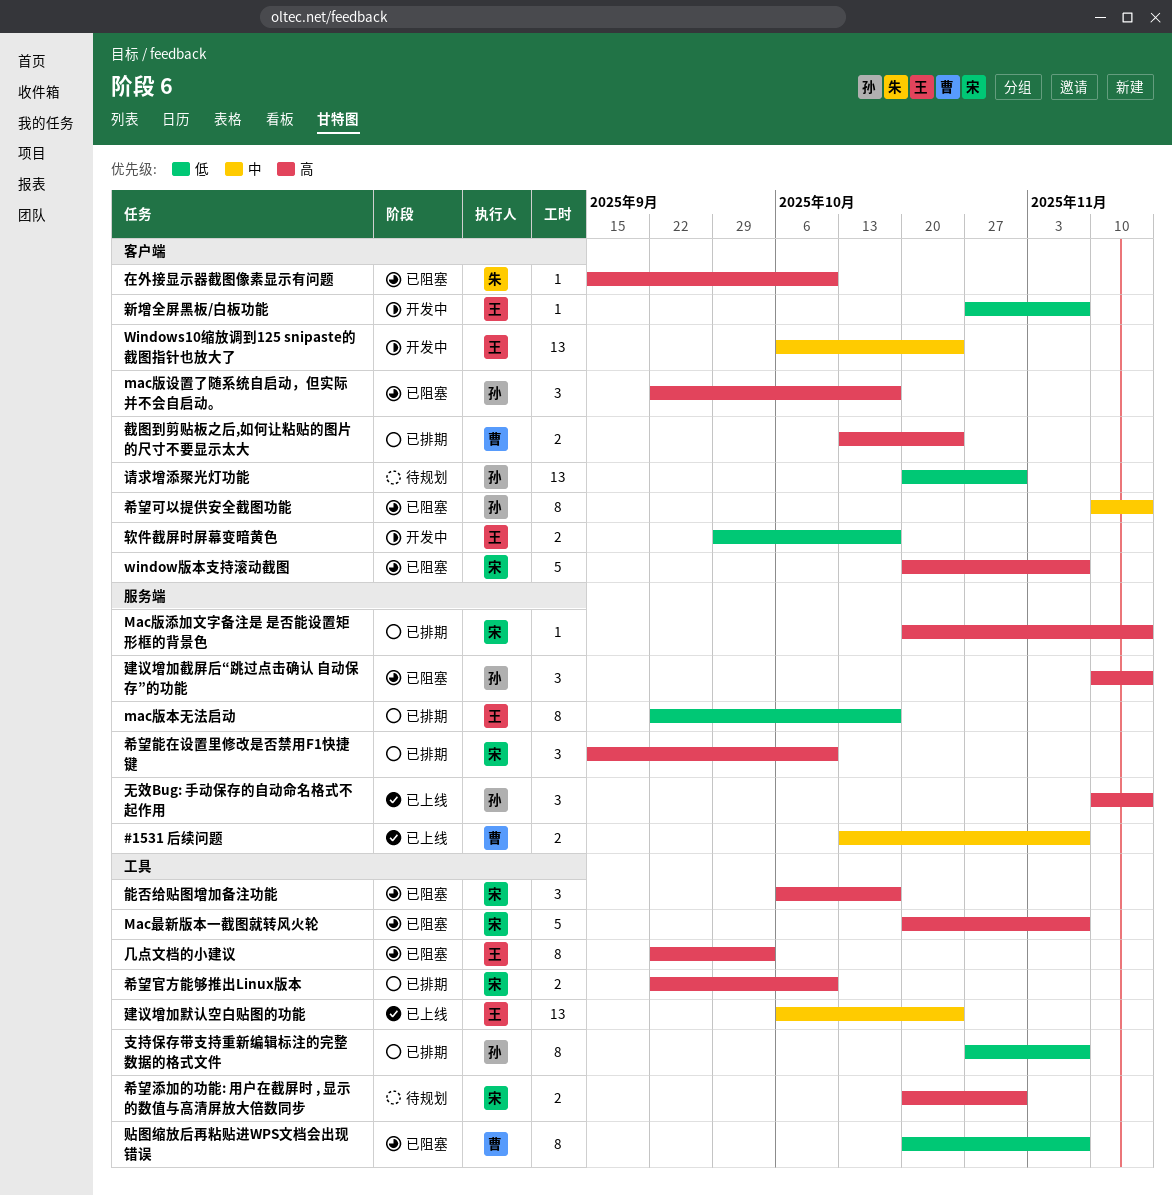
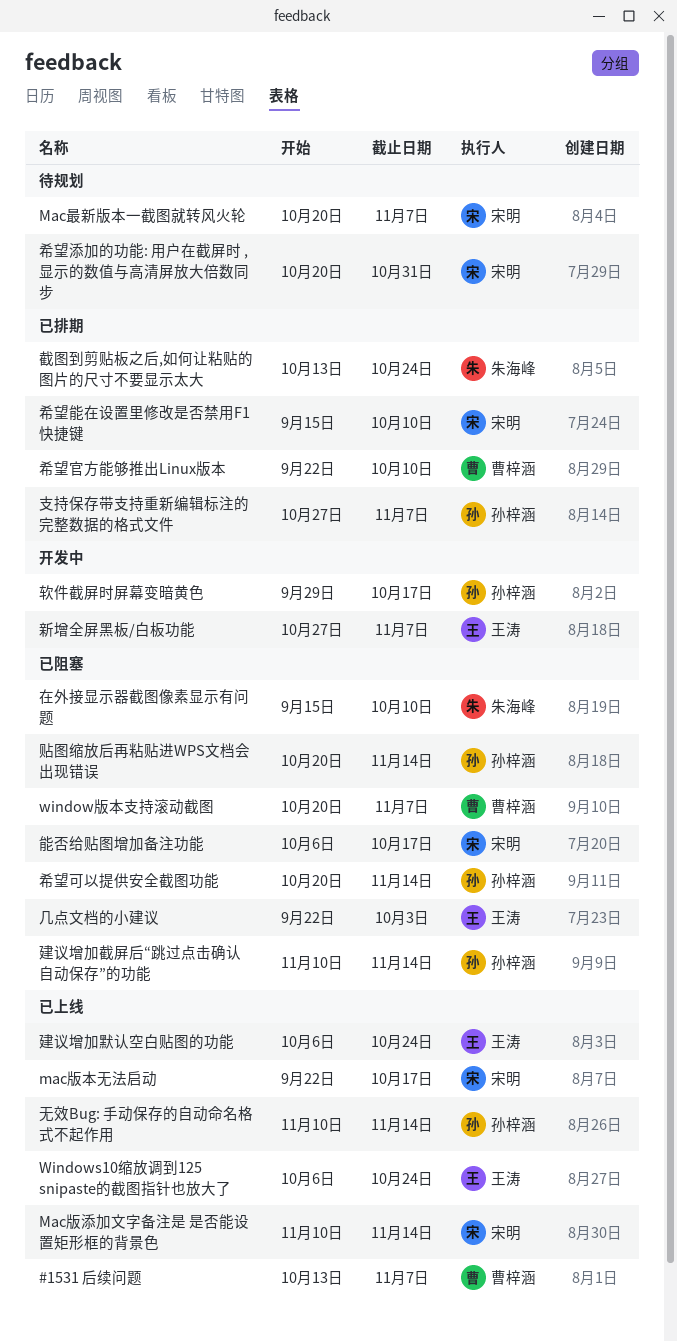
Mac最新版本一截图就转风火轮, status: 已阻塞 -> 待规划
mac版本无法启动, status: 已排期 -> 已上线
mac版本无法启动, owner: 王涛 -> 宋明
Mac版添加文字备注是 是否能设置矩形框的背景色, status: 已排期 -> 已上线
Mac版添加文字备注是 是否能设置矩形框的背景色, start: Oct 20 -> Nov 10
mac版设置了随系统自启动，但实际并不会自启动。: present -> none
Windows10缩放调到125 snipaste的截图指针也放大了, status: 开发中 -> 已上线
window版本支持滚动截图, owner: 宋明 -> 曹梓涵
希望可以提供安全截图功能, start: Nov 10 -> Oct 20
希望官方能够推出Linux版本, owner: 宋明 -> 曹梓涵
截图到剪贴板之后,如何让粘贴的图片的尺寸不要显示太大, owner: 曹梓涵 -> 朱海峰
请求增添聚光灯功能: present -> none
贴图缩放后再粘贴进WPS文档会出现错误, owner: 曹梓涵 -> 孙梓涵
贴图缩放后再粘贴进WPS文档会出现错误, due: Nov 7 -> Nov 14
软件截屏时屏幕变暗黄色, owner: 王涛 -> 孙梓涵

